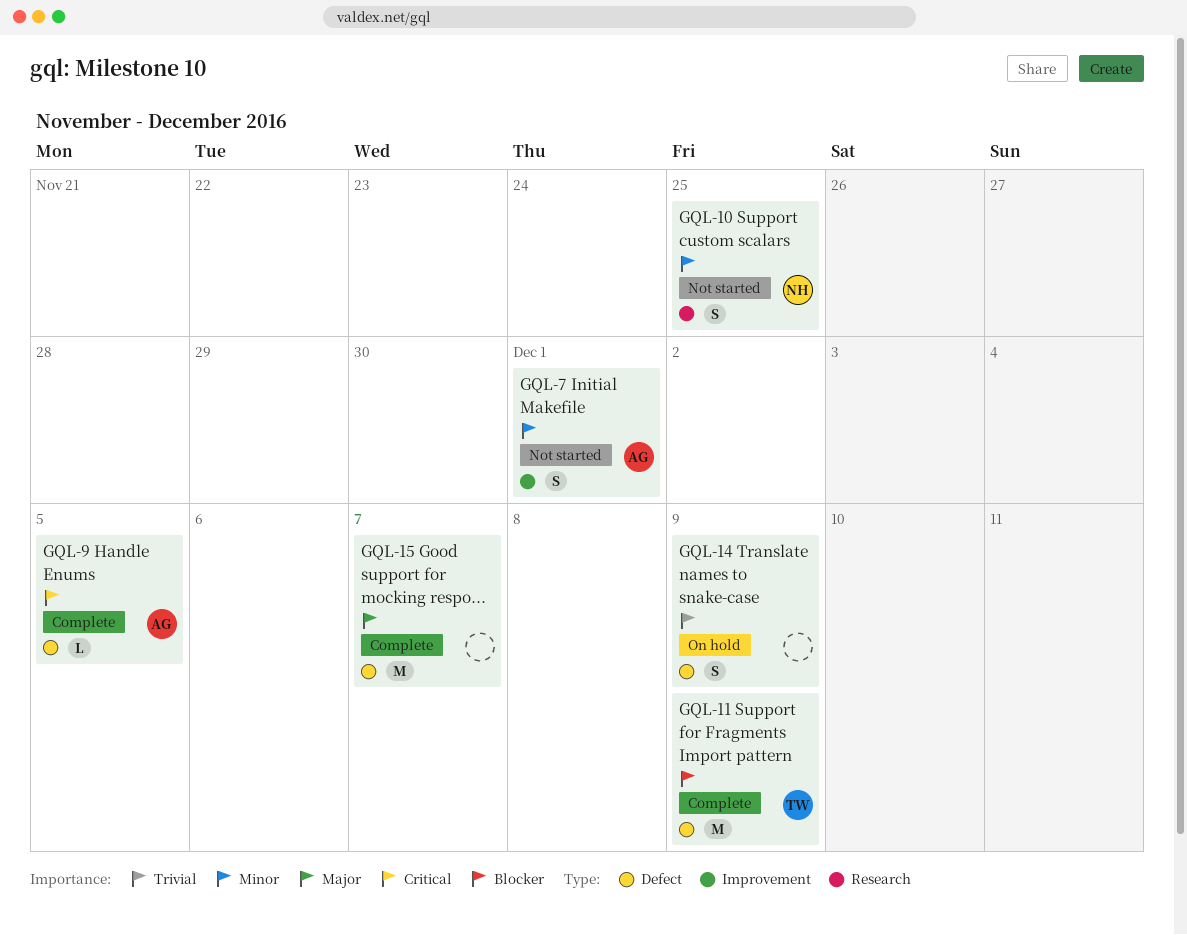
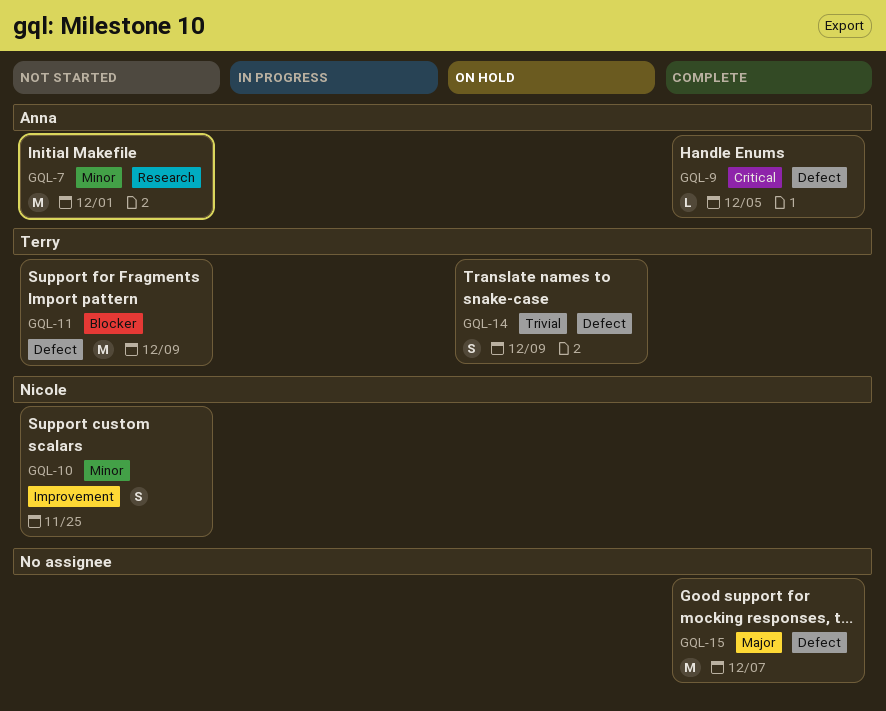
GQL-7, label: Improvement -> Research
GQL-7, estimate: S -> M
GQL-10, label: Research -> Improvement
GQL-11, status: Complete -> Not started
GQL-14, owner: none -> Terry

